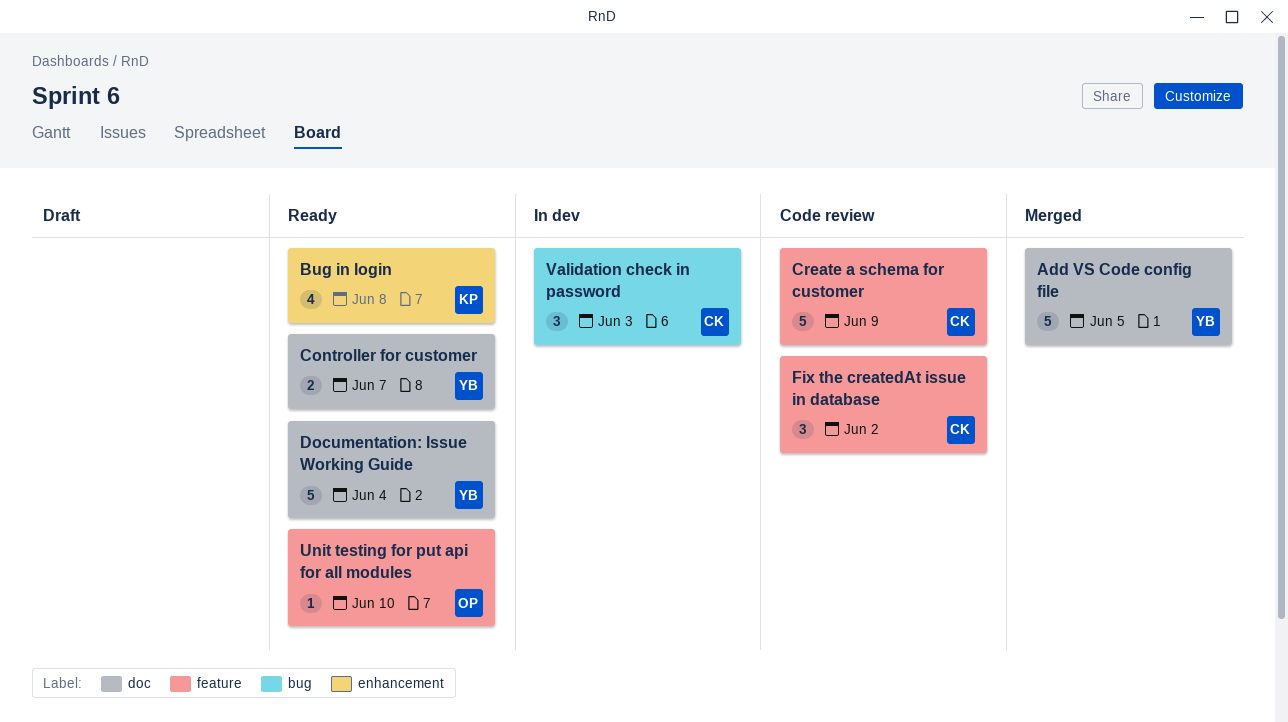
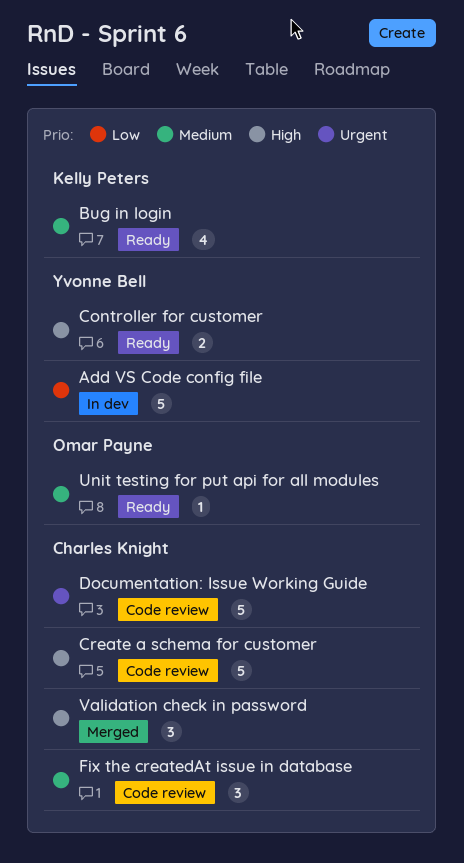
Add VS Code config file, status: Merged -> In dev
Documentation: Issue Working Guide, status: Ready -> Code review
Documentation: Issue Working Guide, owner: Yvonne Bell -> Charles Knight
Validation check in password, status: In dev -> Merged

